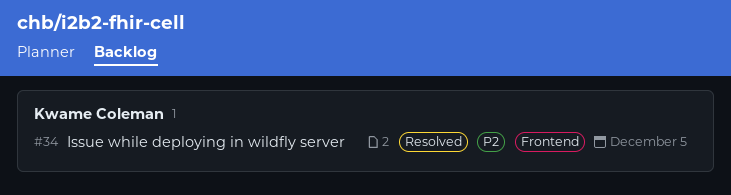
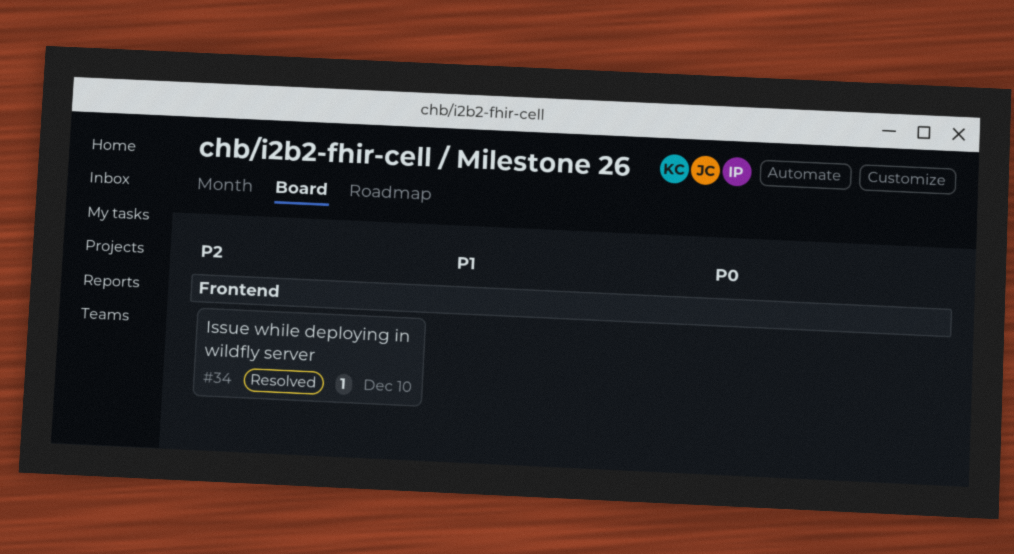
#34, due: Dec 5 -> Dec 10

